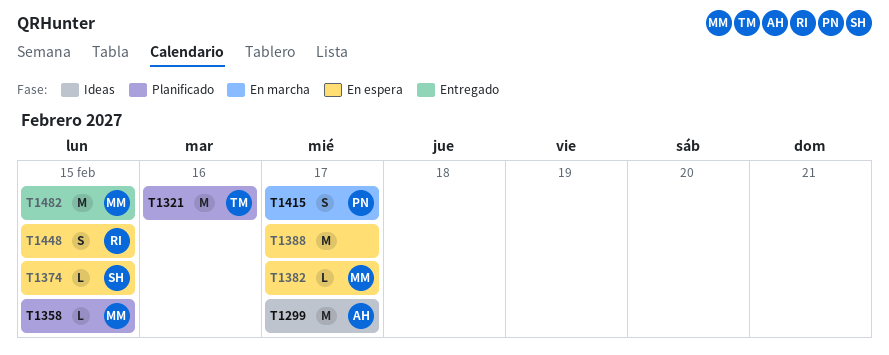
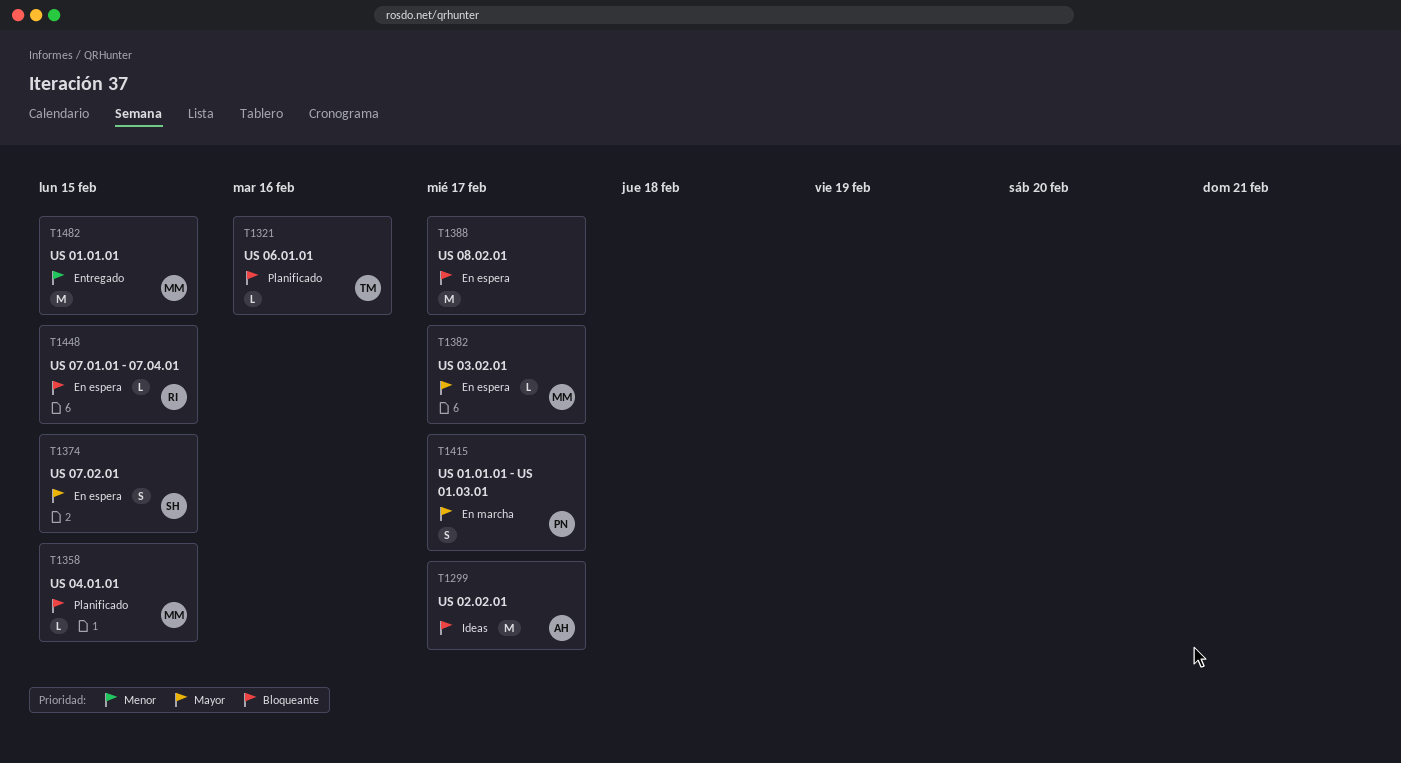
T1321, estimate: M -> L
T1374, estimate: L -> S
T1448, estimate: S -> L

